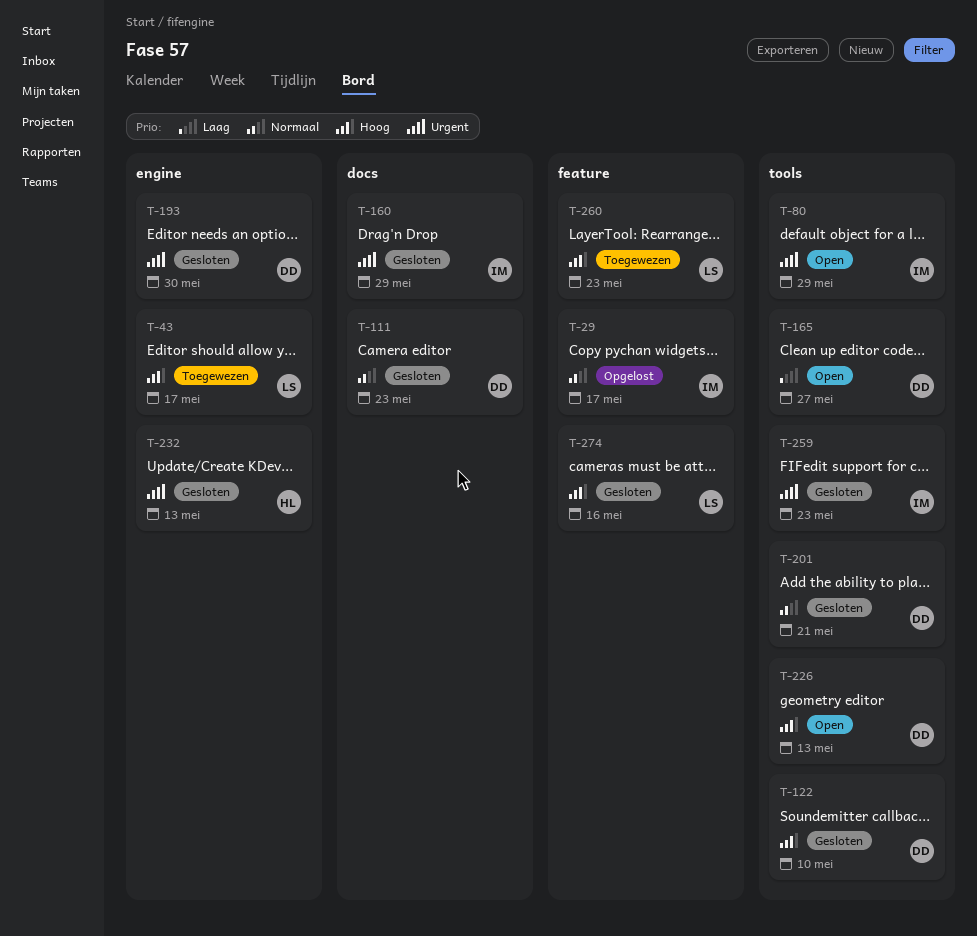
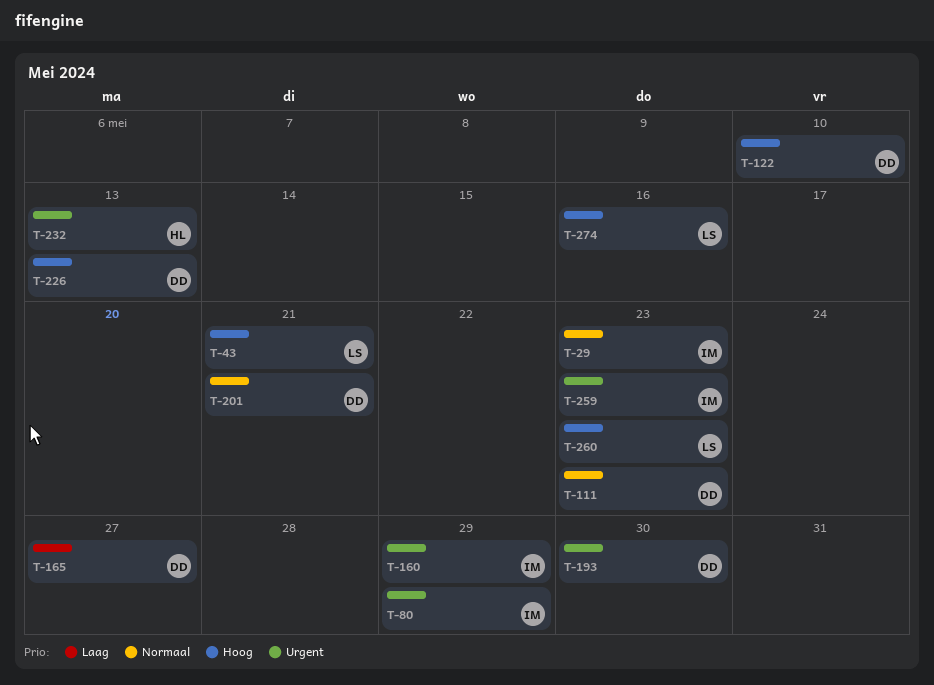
T-29, due: May 17 -> May 23
T-43, due: May 17 -> May 21

